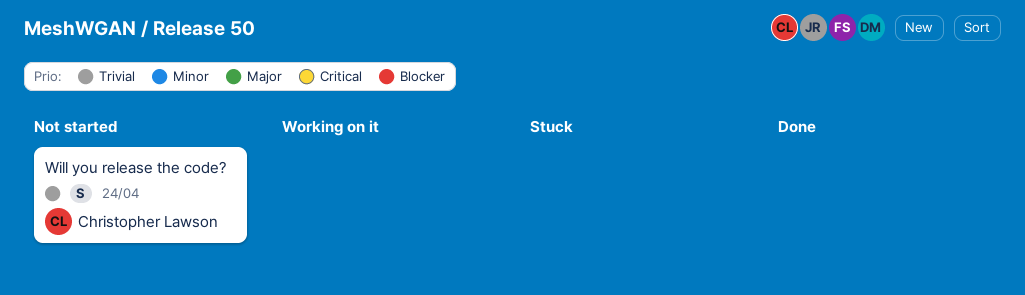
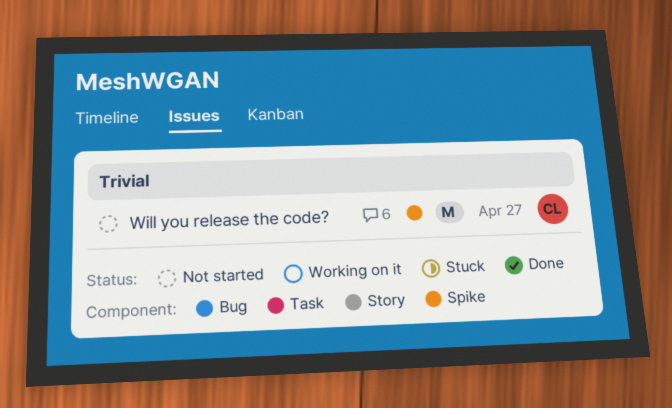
Will you release the code?, estimate: S -> M
Will you release the code?, due: Apr 24 -> Apr 27

